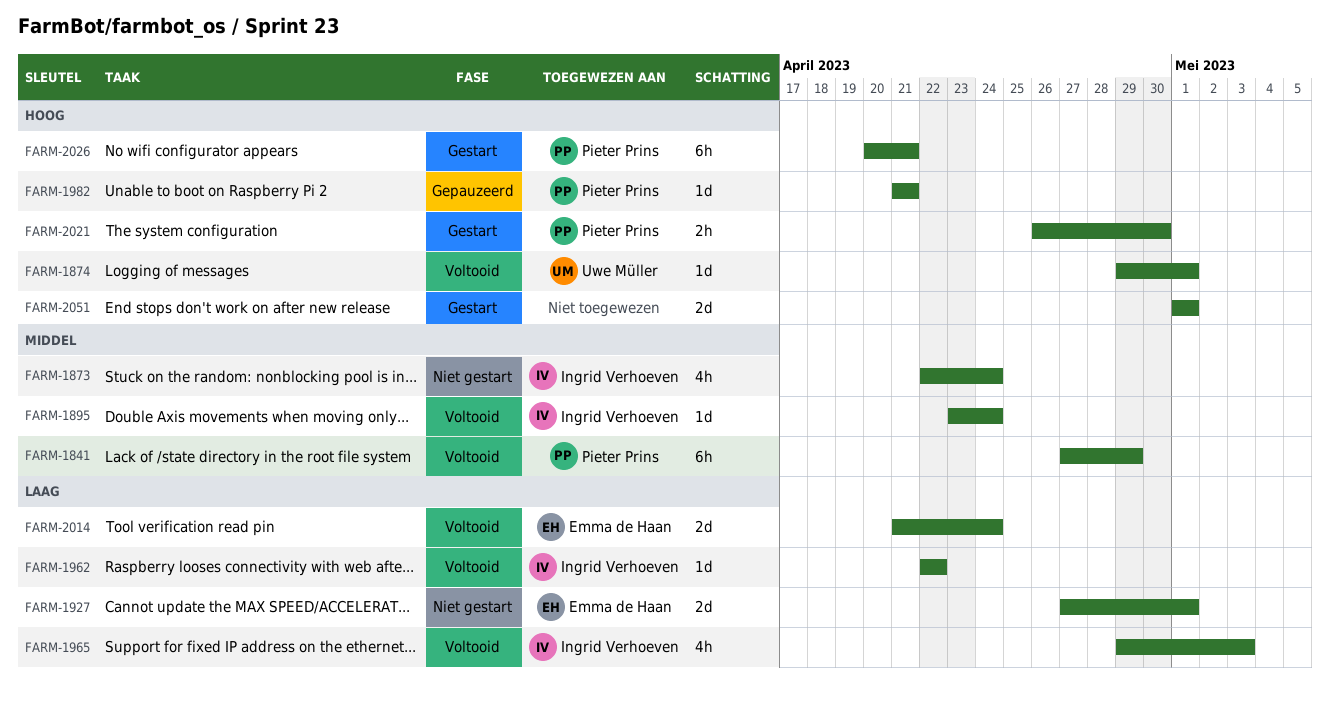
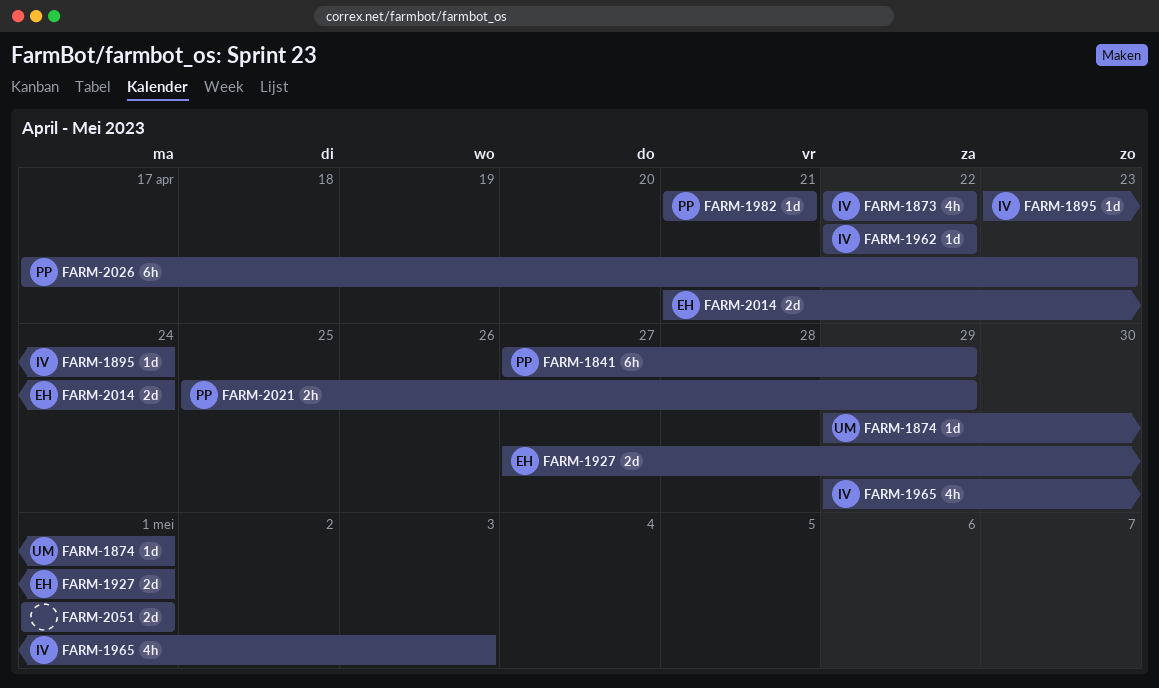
FARM-1873, due: Apr 24 -> Apr 22
FARM-2021, start: Apr 26 -> Apr 25
FARM-2021, due: Apr 30 -> Apr 29
FARM-2026, start: Apr 20 -> Apr 17
FARM-2026, due: Apr 21 -> Apr 23

